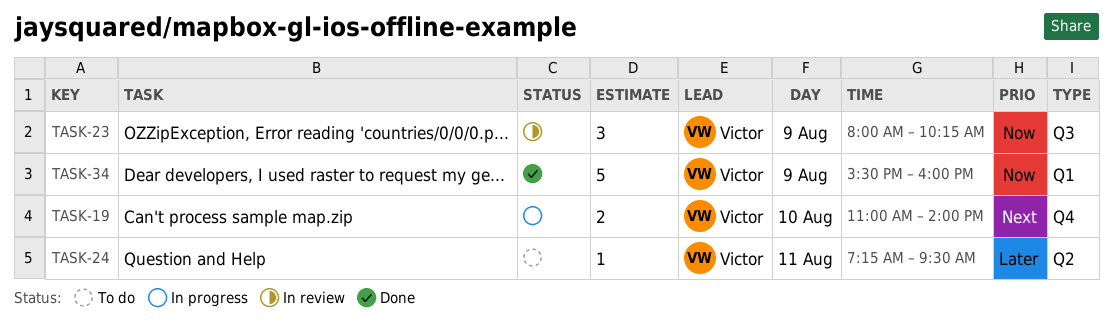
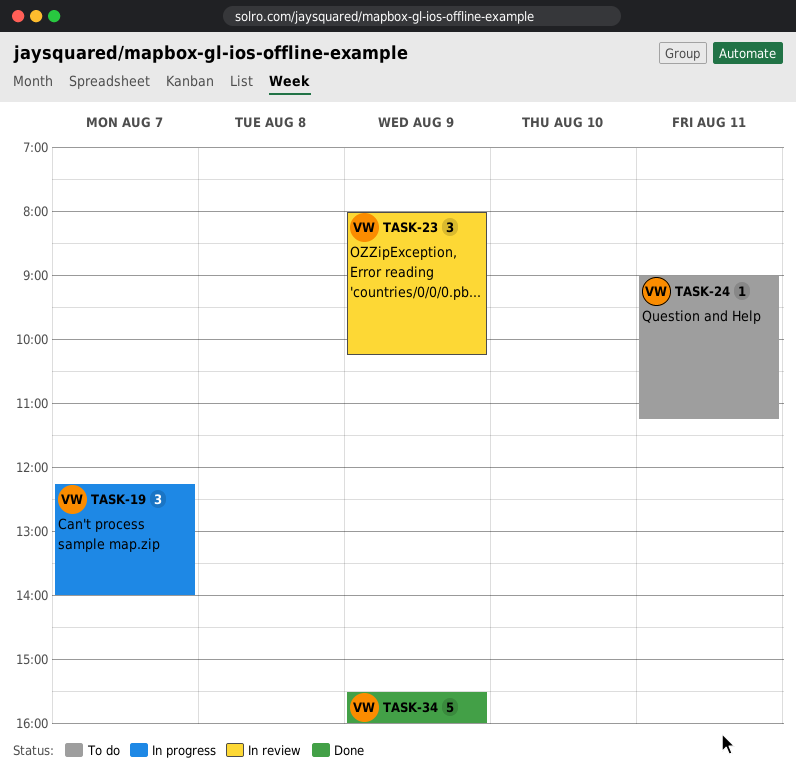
TASK-19, estimate: 2 -> 3
TASK-19, day: Aug 10 -> Aug 7
TASK-19, begins: 11:00 -> 12:15
TASK-24, begins: 07:15 -> 09:00
TASK-24, ends: 09:30 -> 11:15

